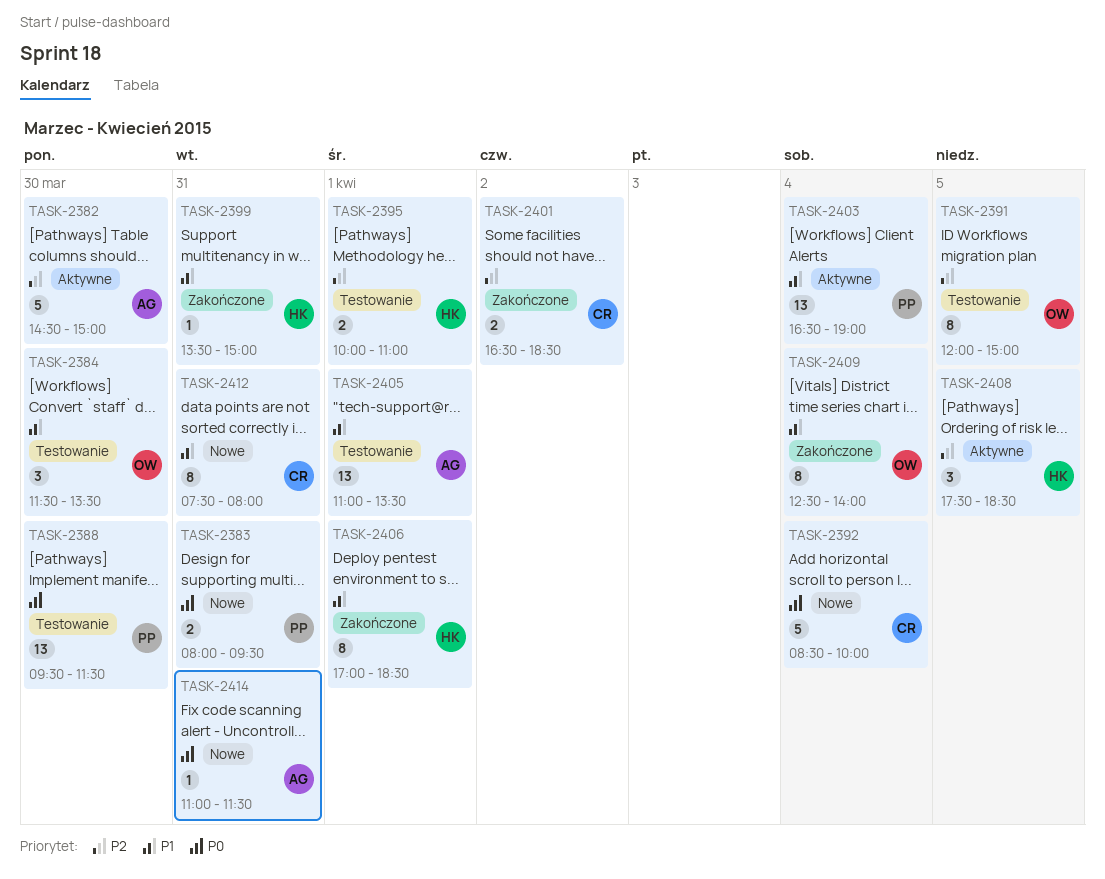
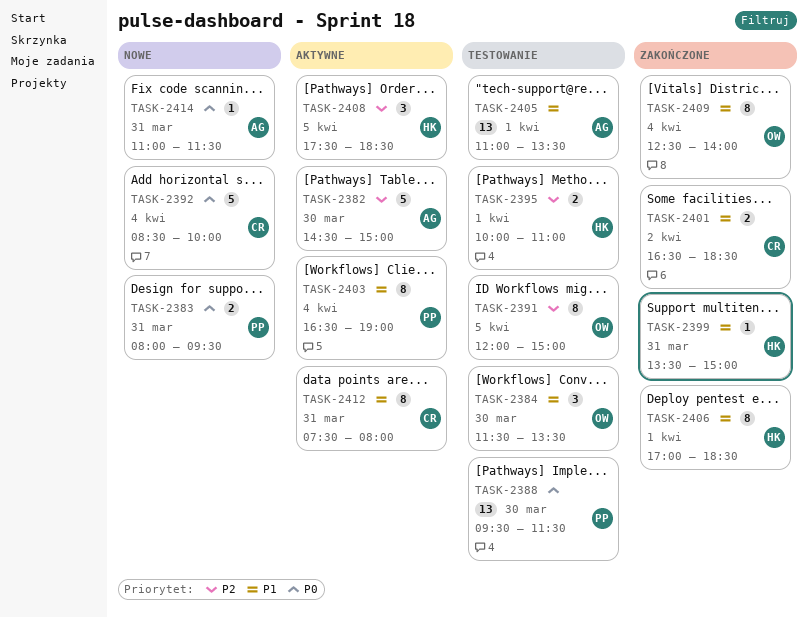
TASK-2401, priority: P2 -> P1
TASK-2403, estimate: 13 -> 8
TASK-2412, status: Nowe -> Aktywne

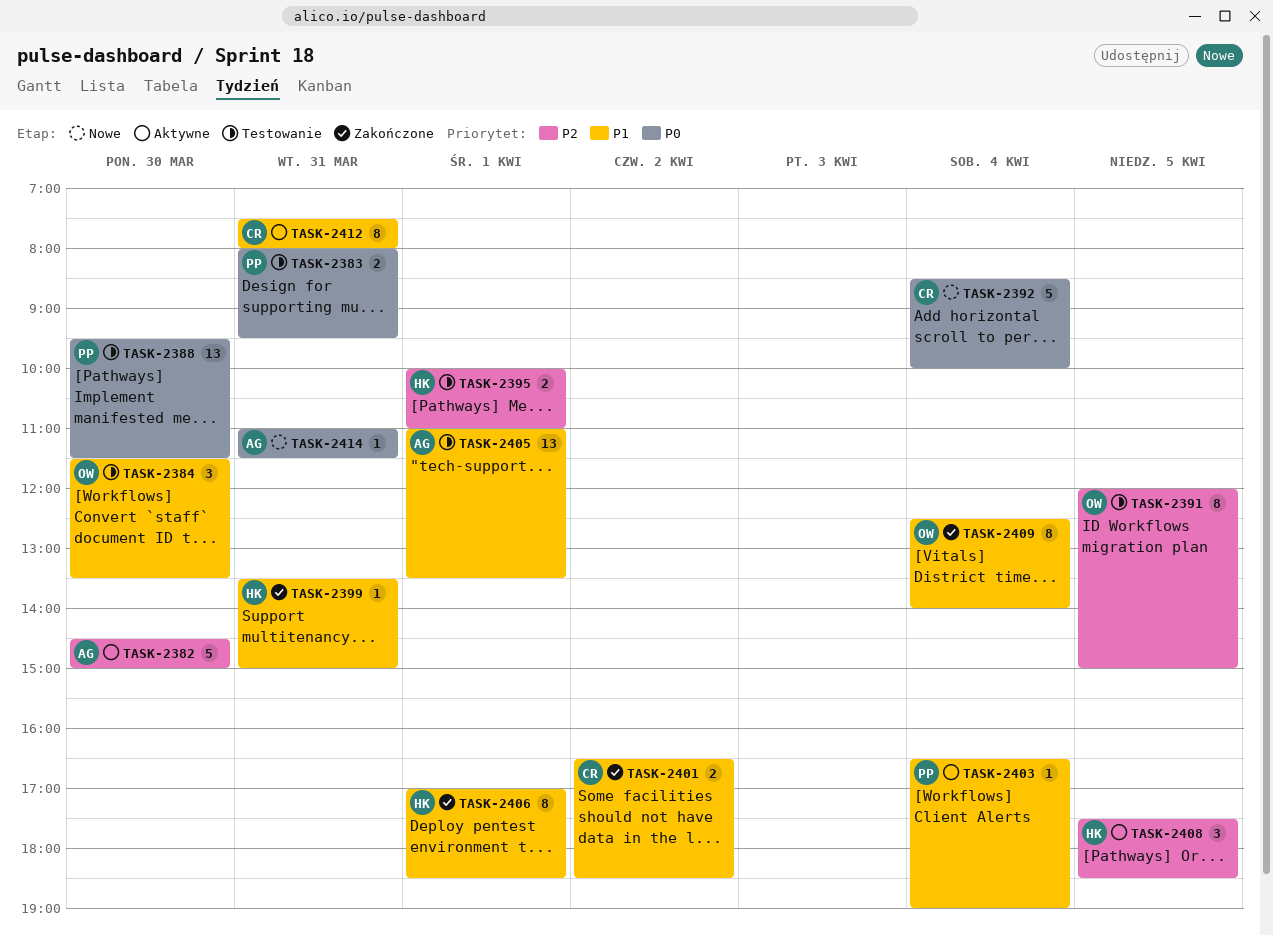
TASK-2383, status: Nowe -> Testowanie
TASK-2403, estimate: 8 -> 1

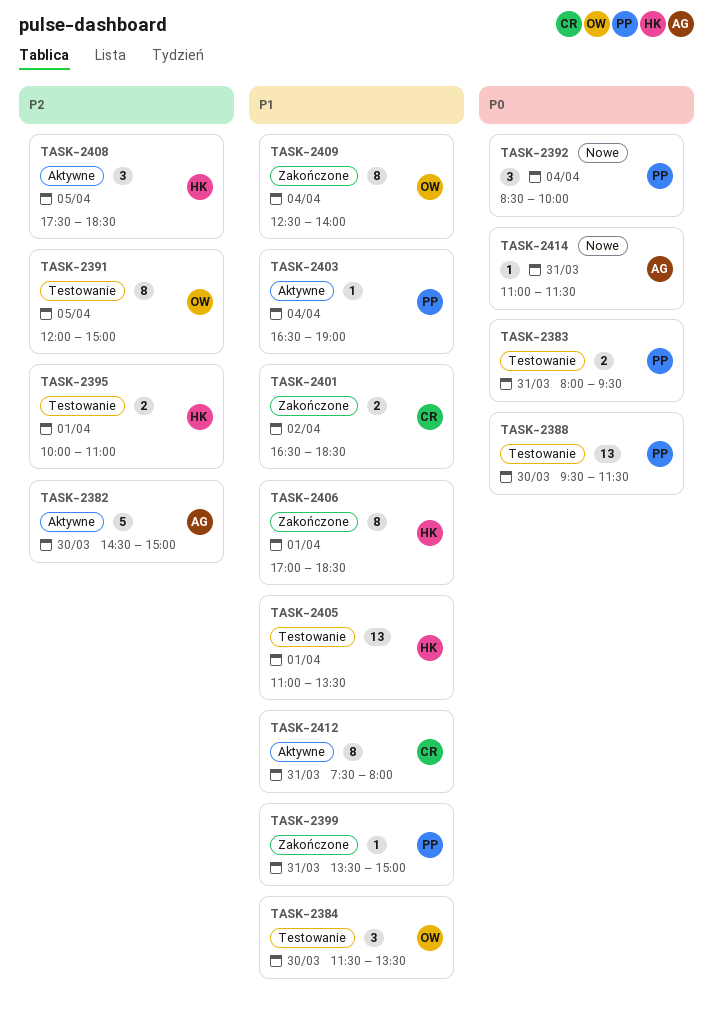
TASK-2392, owner: CR -> PP
TASK-2392, estimate: 5 -> 3
TASK-2399, owner: HK -> PP
TASK-2405, owner: AG -> HK

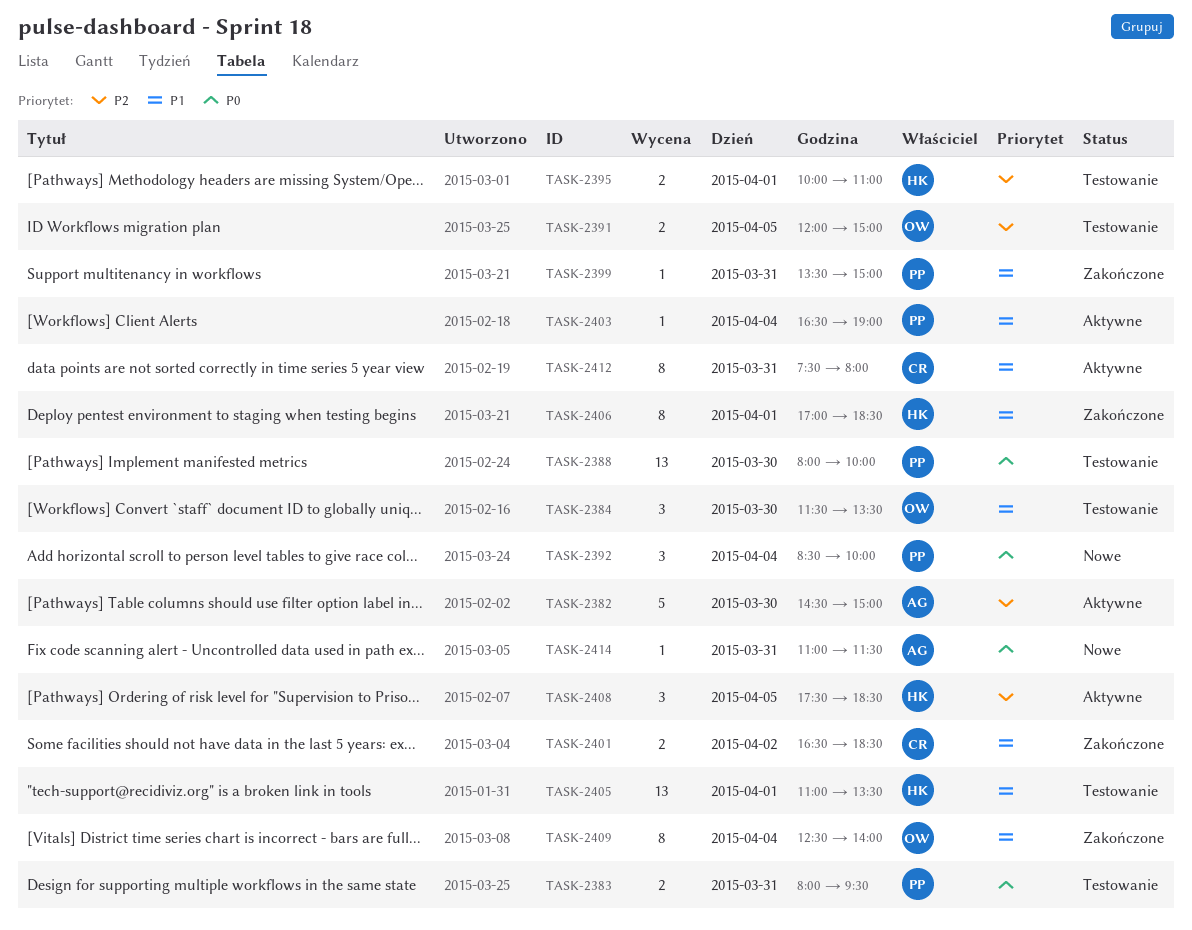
TASK-2388, begins: 09:30 -> 08:00
TASK-2388, ends: 11:30 -> 10:00
TASK-2391, estimate: 8 -> 2

